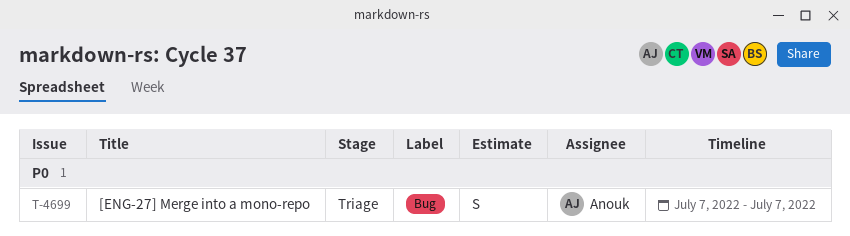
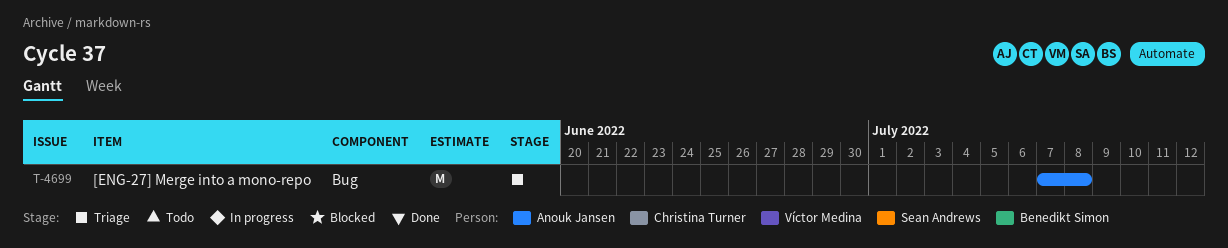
T-4699, estimate: S -> M
T-4699, due: Jul 7 -> Jul 8

